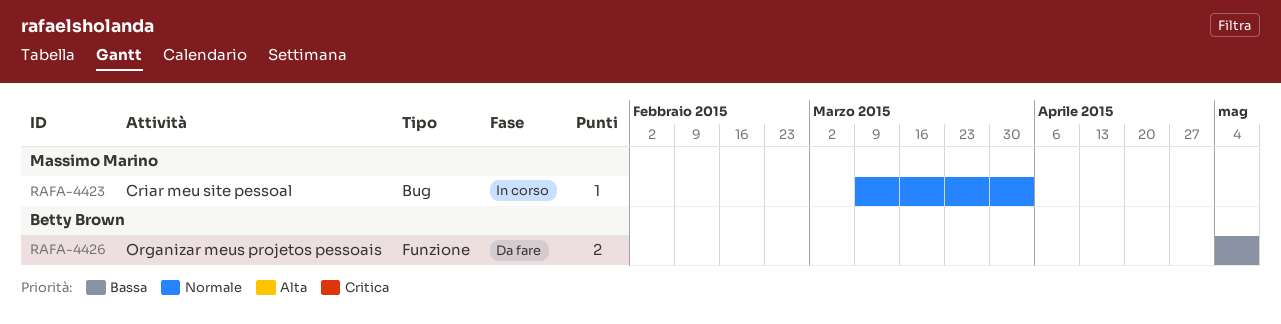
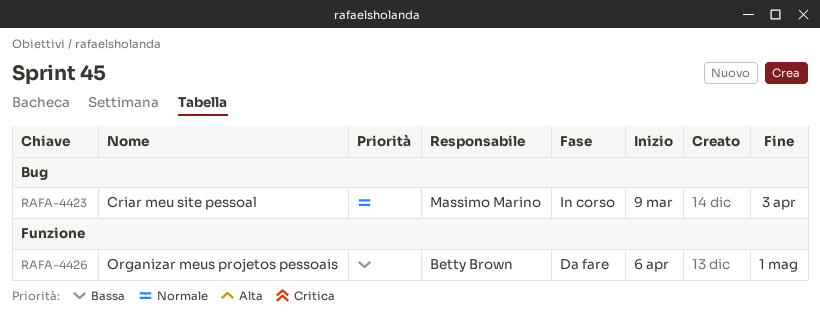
RAFA-4426, start: May 4 -> Apr 6
RAFA-4426, due: May 8 -> May 1

